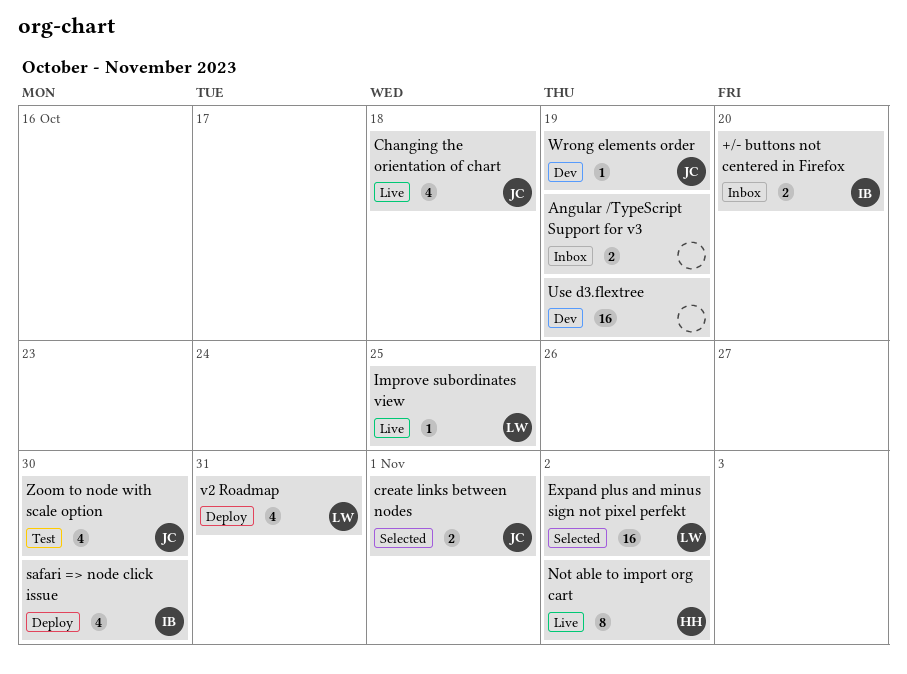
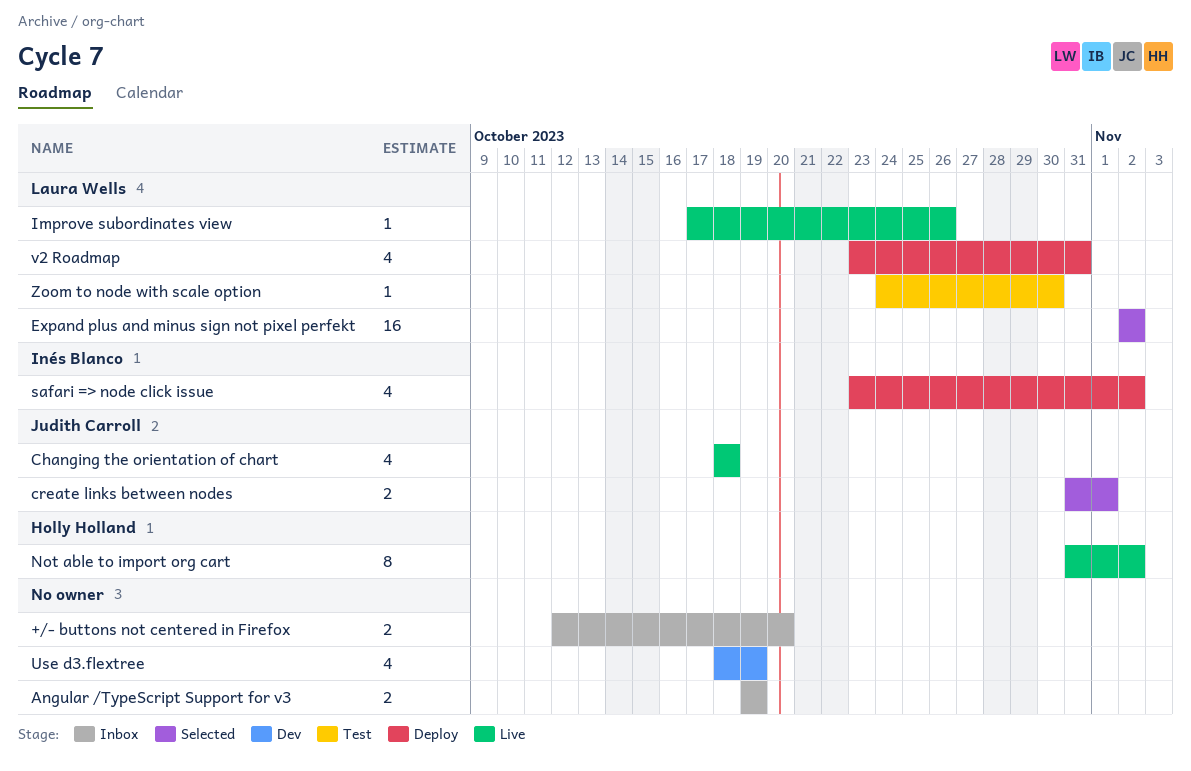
+/- buttons not centered in Firefox, owner: Inés Blanco -> none
Improve subordinates view, due: Oct 25 -> Oct 26
safari => node click issue, due: Oct 30 -> Nov 2
Use d3.flextree, estimate: 16 -> 4
Wrong elements order: present -> none
Zoom to node with scale option, owner: Judith Carroll -> Laura Wells
Zoom to node with scale option, estimate: 4 -> 1

